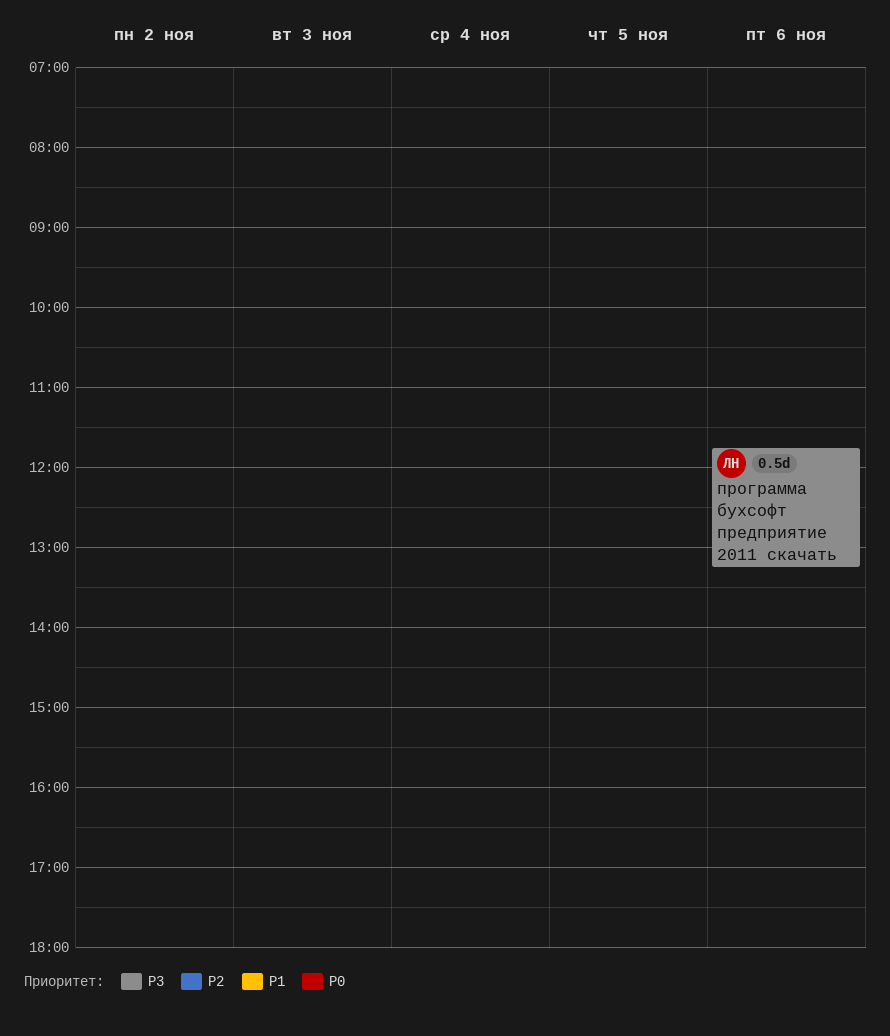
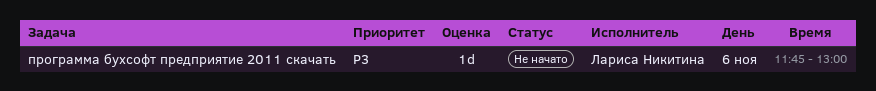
программа бухсофт предприятие 2011 скачать, estimate: 0.5d -> 1d
программа бухсофт предприятие 2011 скачать, ends: 13:15 -> 13:00

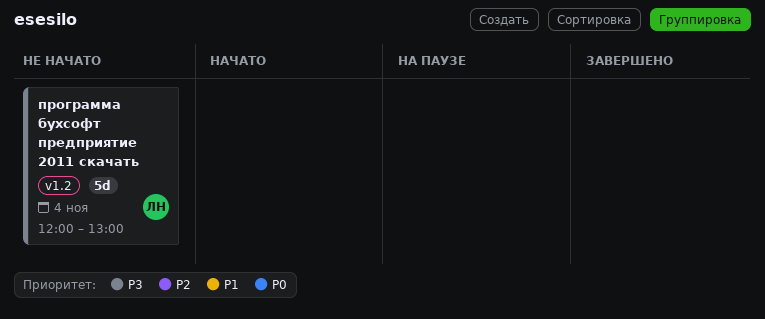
программа бухсофт предприятие 2011 скачать, estimate: 1d -> 5d
программа бухсофт предприятие 2011 скачать, day: Nov 6 -> Nov 4
программа бухсофт предприятие 2011 скачать, begins: 11:45 -> 12:00

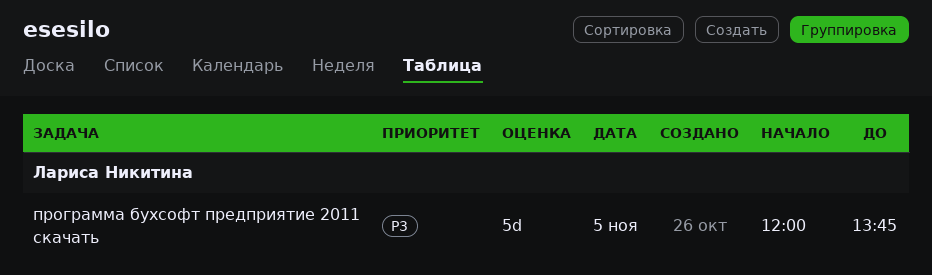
программа бухсофт предприятие 2011 скачать, day: Nov 4 -> Nov 5
программа бухсофт предприятие 2011 скачать, ends: 13:00 -> 13:45

